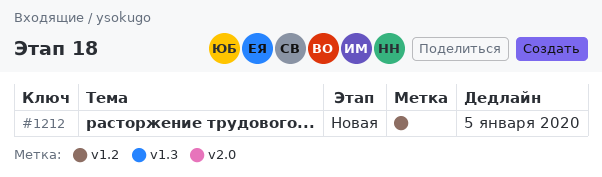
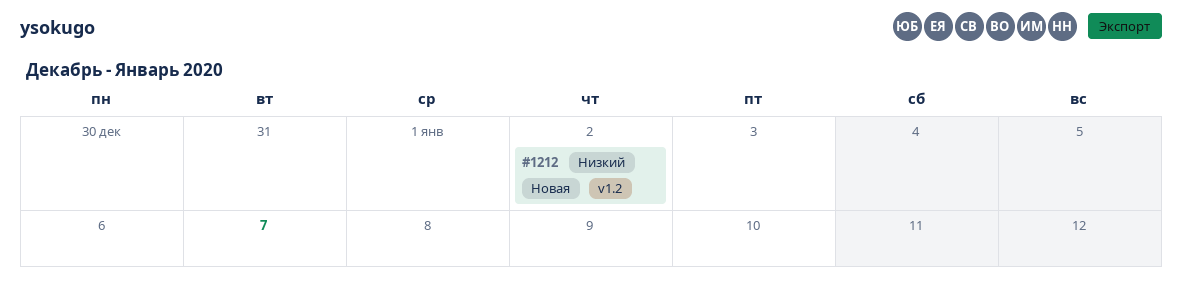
#1212, due: Jan 5 -> Jan 2

